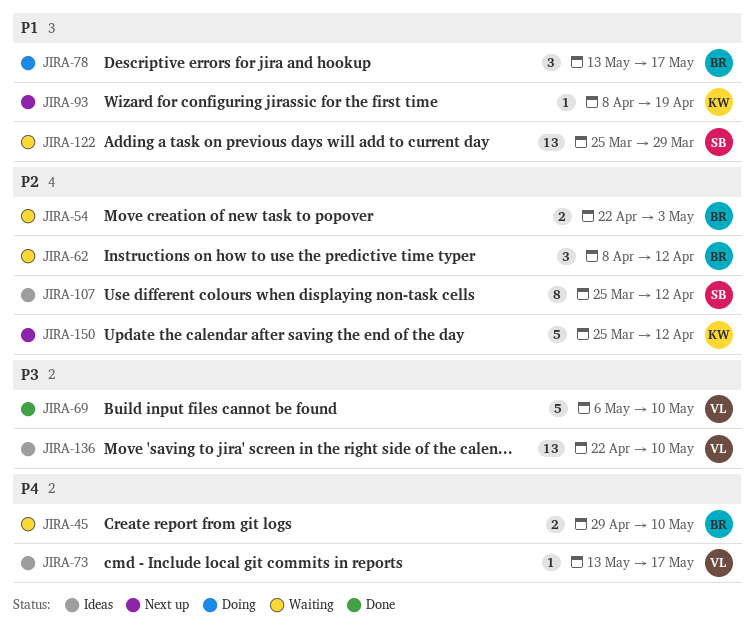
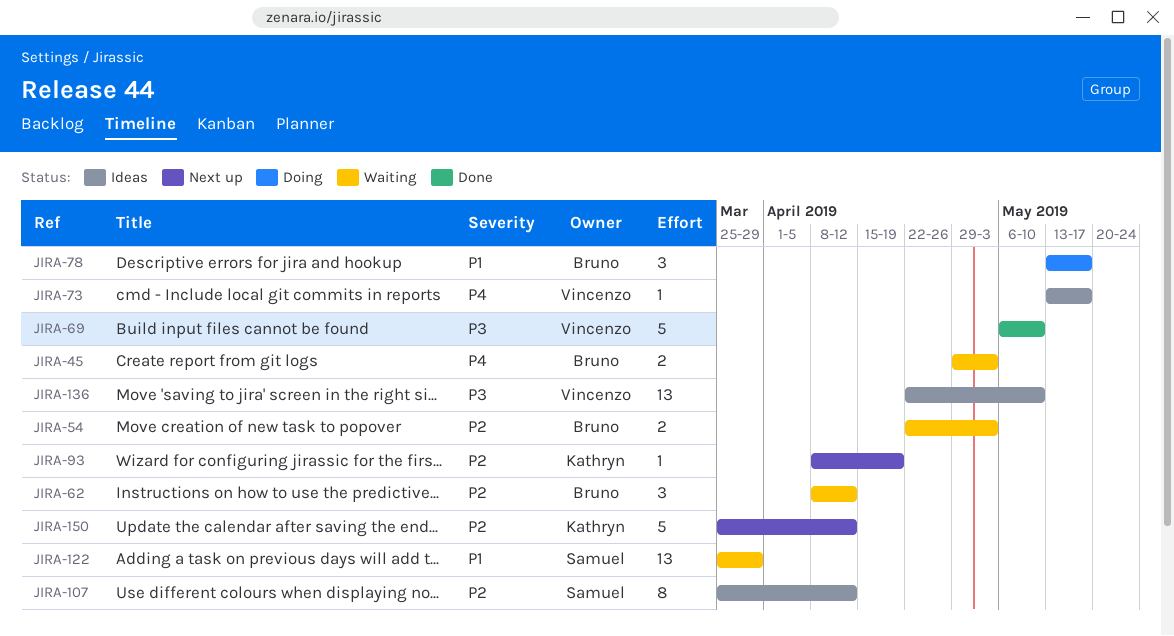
JIRA-45, due: May 10 -> May 3
JIRA-93, priority: P1 -> P2

